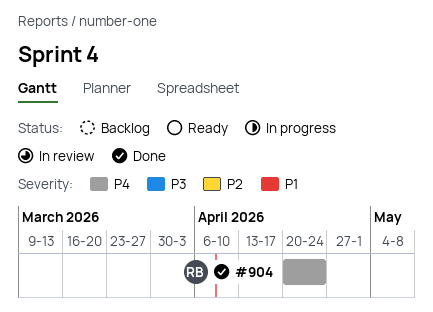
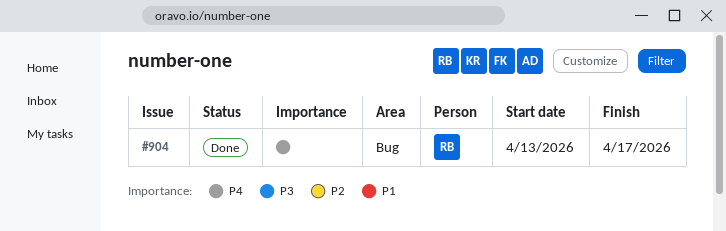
#904, start: Apr 20 -> Apr 13
#904, due: Apr 24 -> Apr 17

